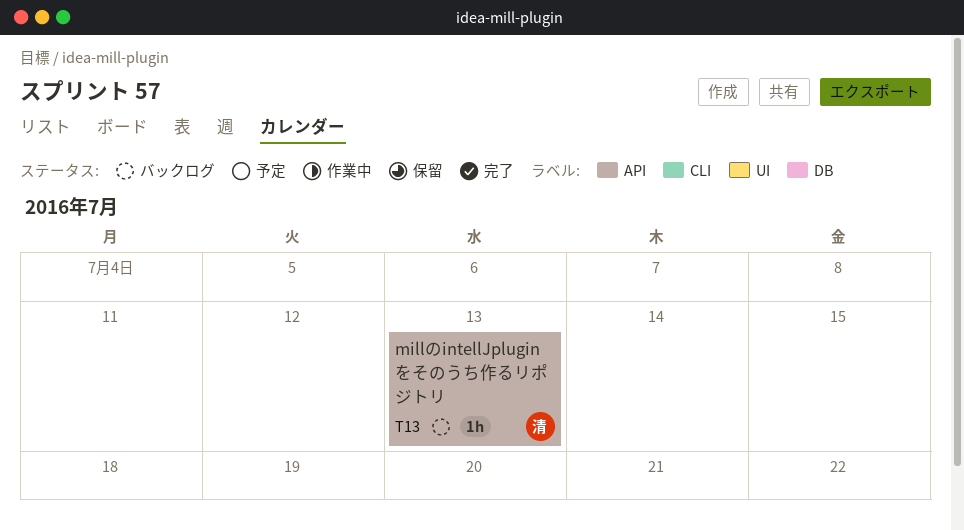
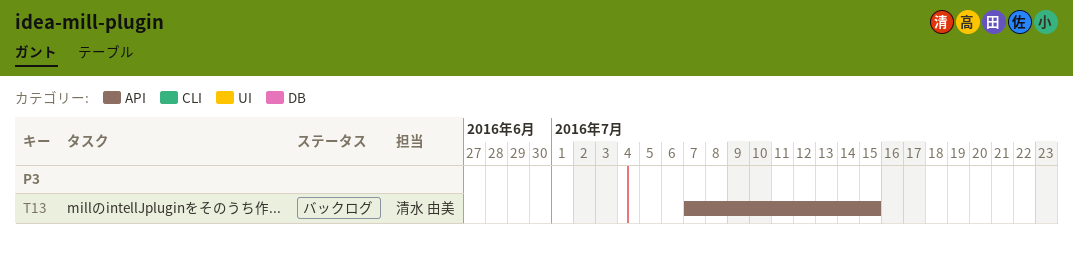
T13, due: Jul 13 -> Jul 15

